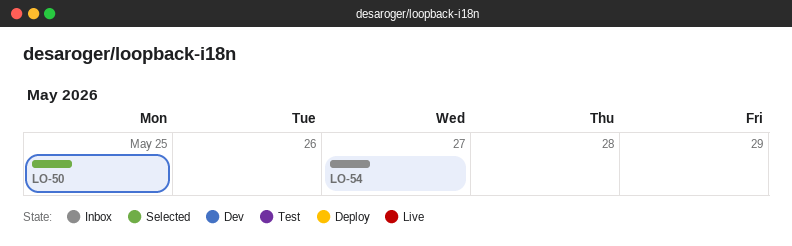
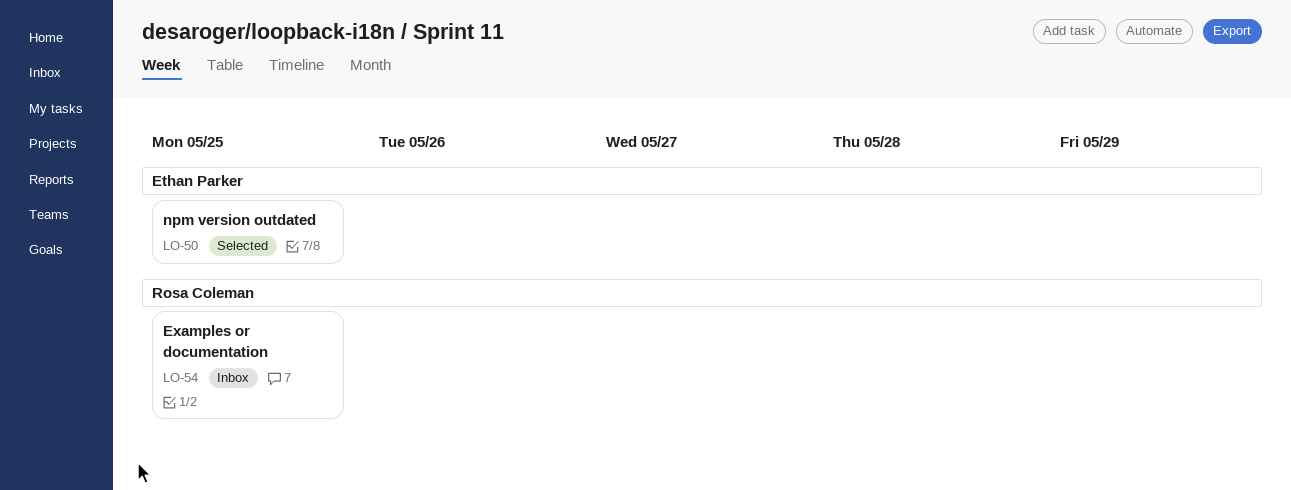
LO-54, due: May 27 -> May 25

